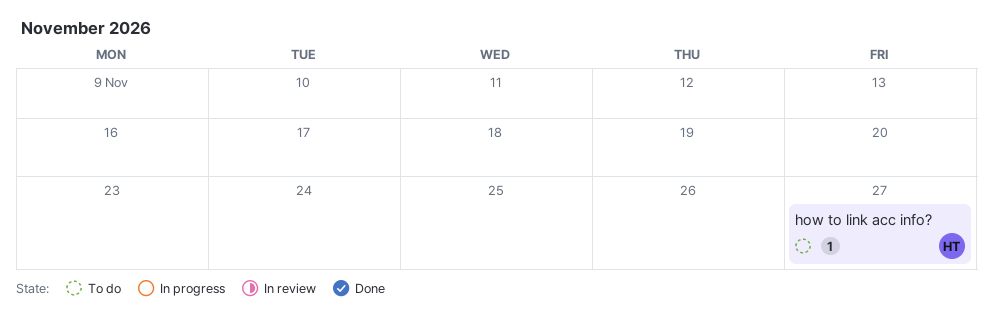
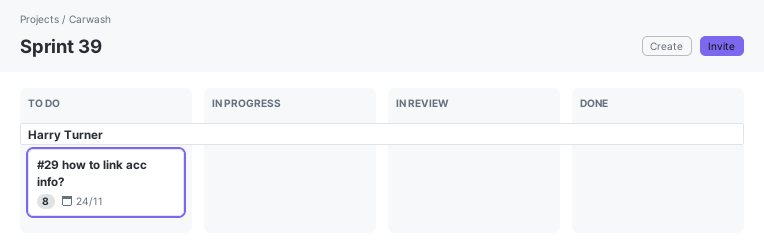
how to link acc info?, estimate: 1 -> 8
how to link acc info?, due: Nov 27 -> Nov 24

